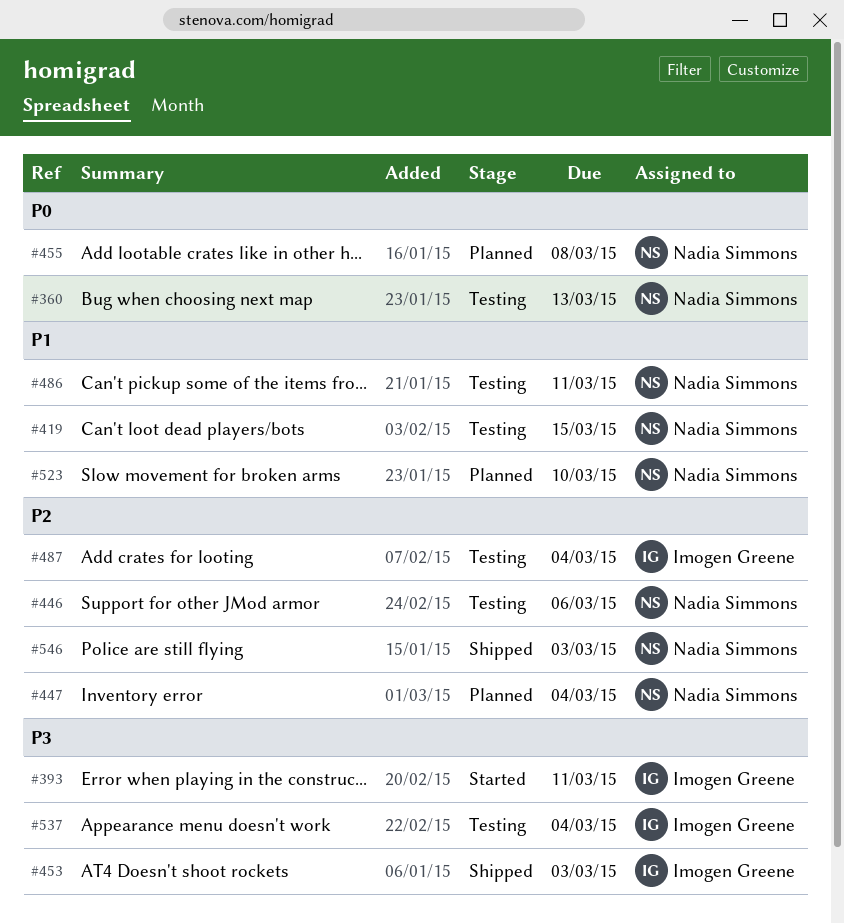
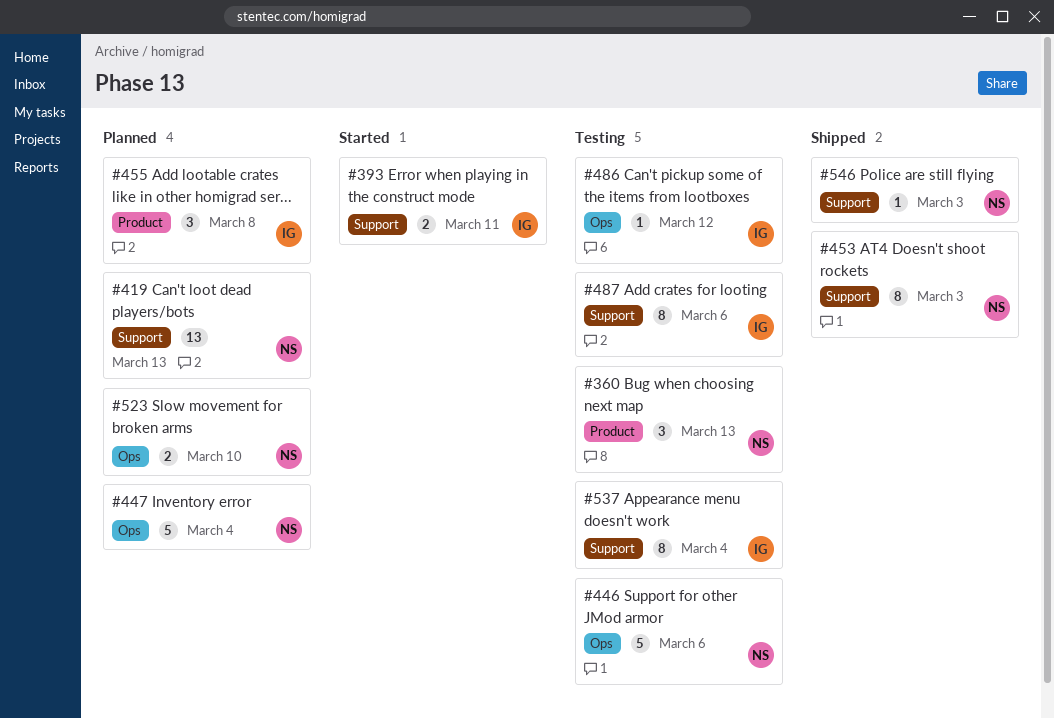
#419, status: Testing -> Planned
#419, due: Mar 15 -> Mar 13
#453, owner: Imogen Greene -> Nadia Simmons
#455, owner: Nadia Simmons -> Imogen Greene
#486, owner: Nadia Simmons -> Imogen Greene
#486, due: Mar 11 -> Mar 12
#487, due: Mar 4 -> Mar 6

